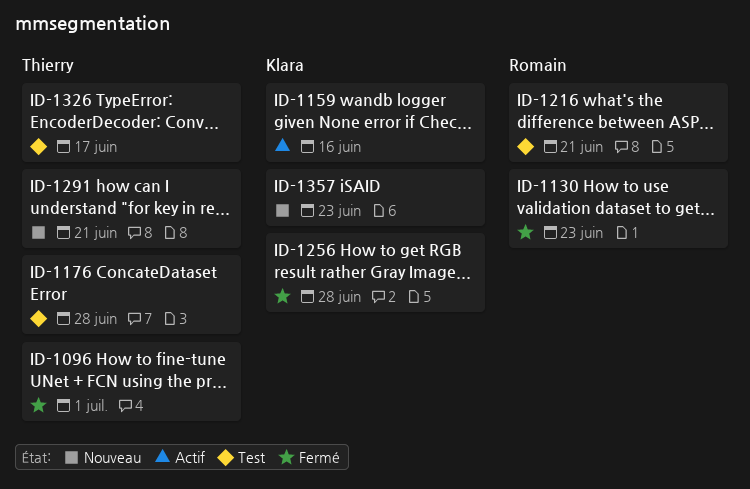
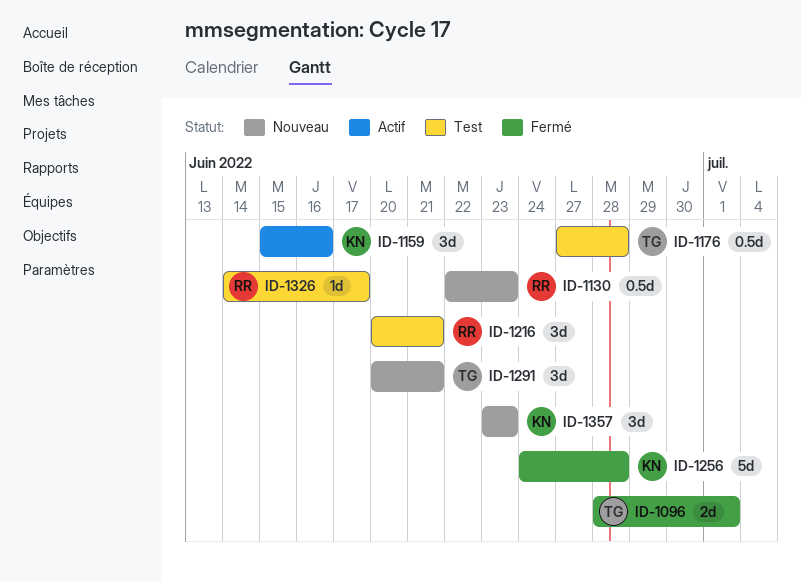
ID-1130, status: Fermé -> Nouveau
ID-1326, owner: Thierry -> Romain

